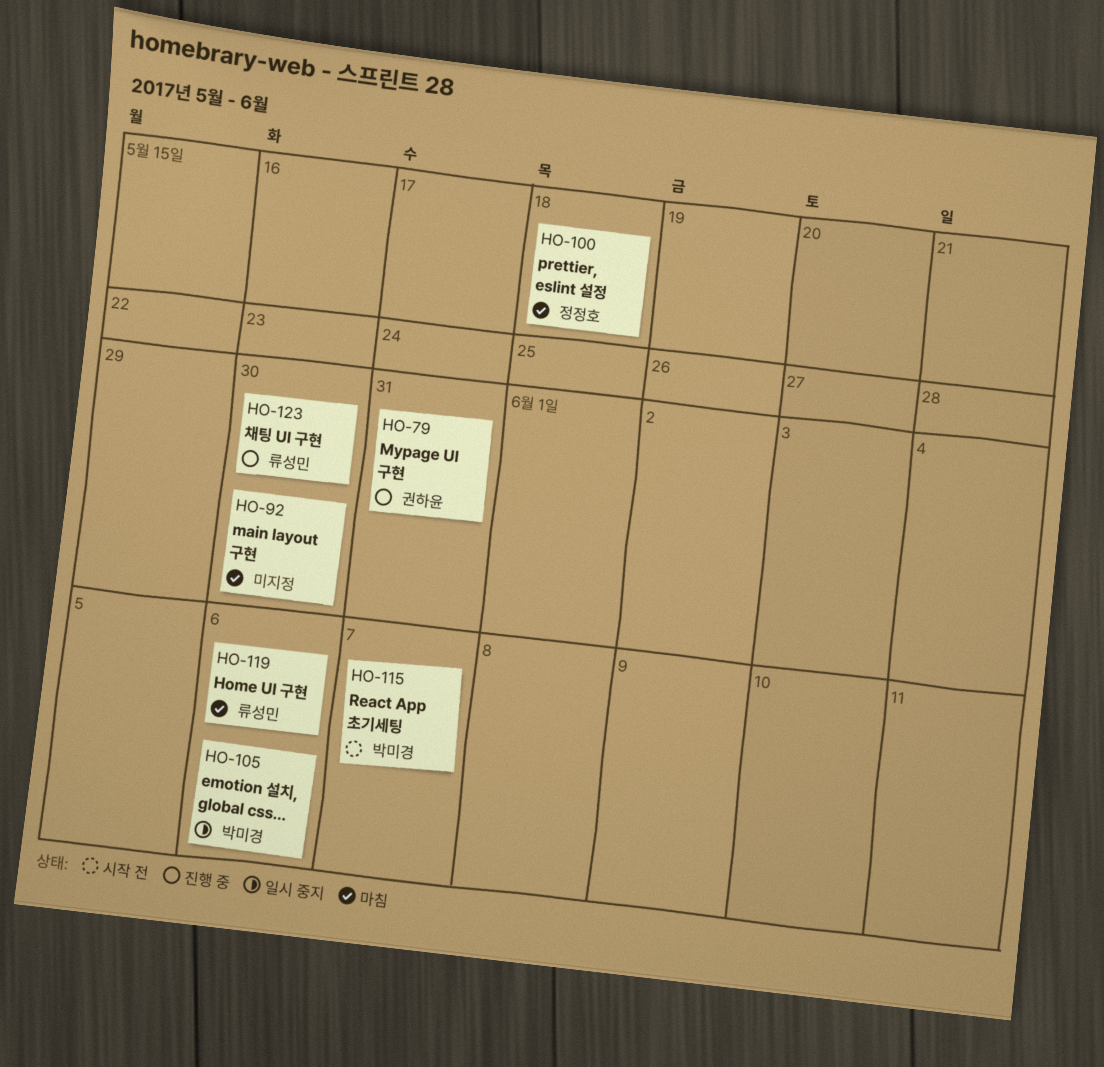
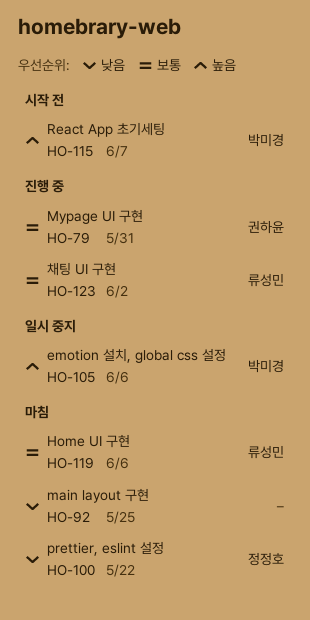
HO-92, due: May 30 -> May 25
HO-100, due: May 18 -> May 22
HO-123, due: May 30 -> Jun 2

